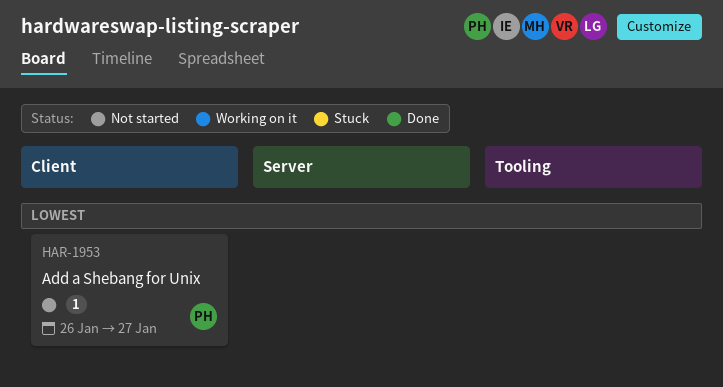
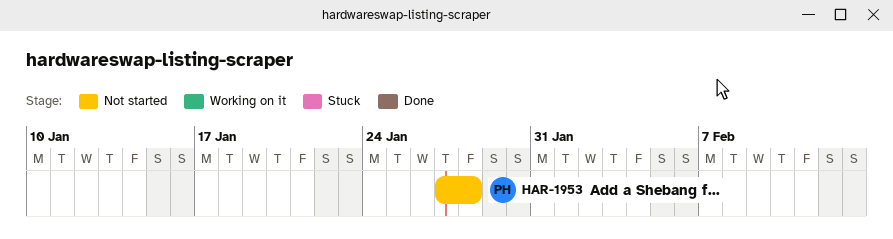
HAR-1953, start: Jan 26 -> Jan 27
HAR-1953, due: Jan 27 -> Jan 28

